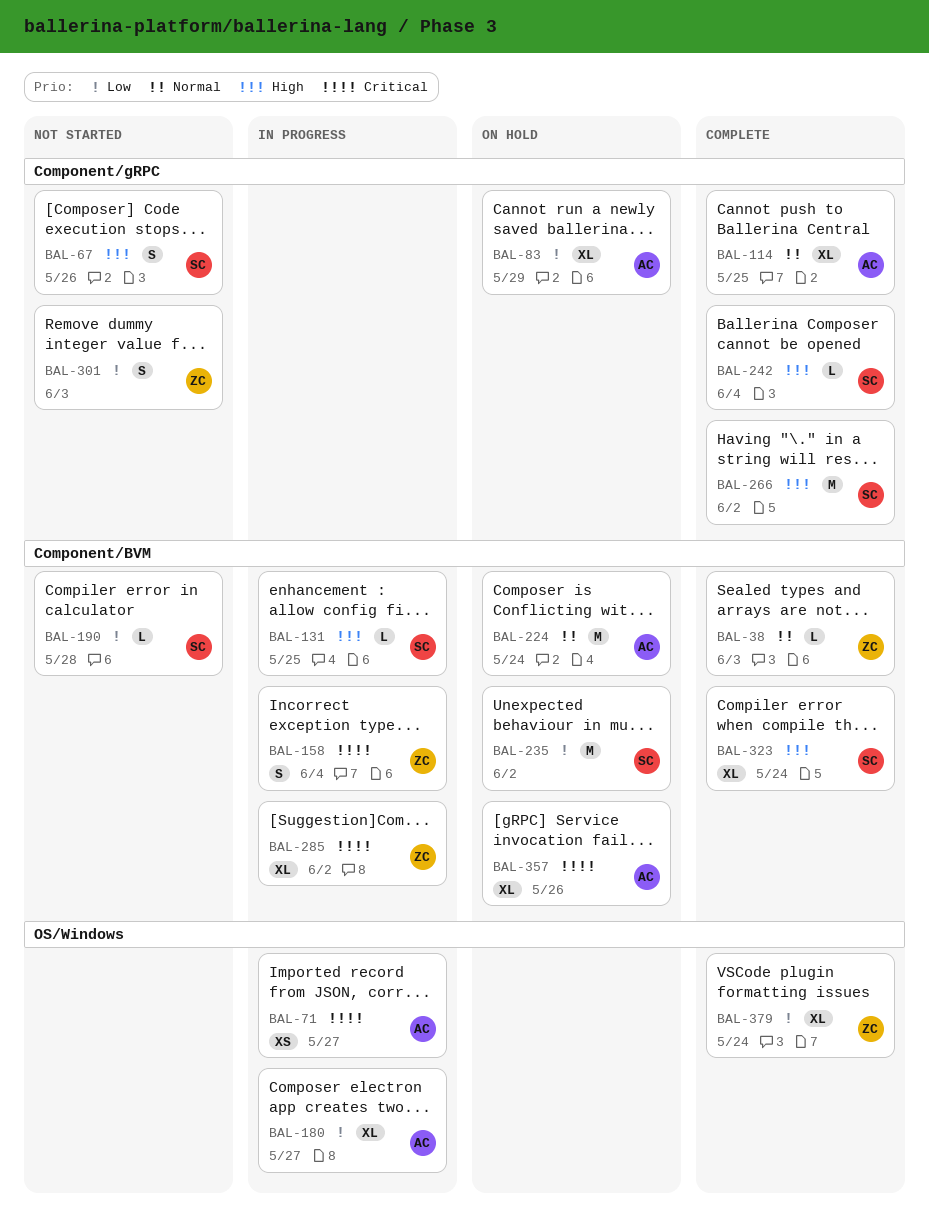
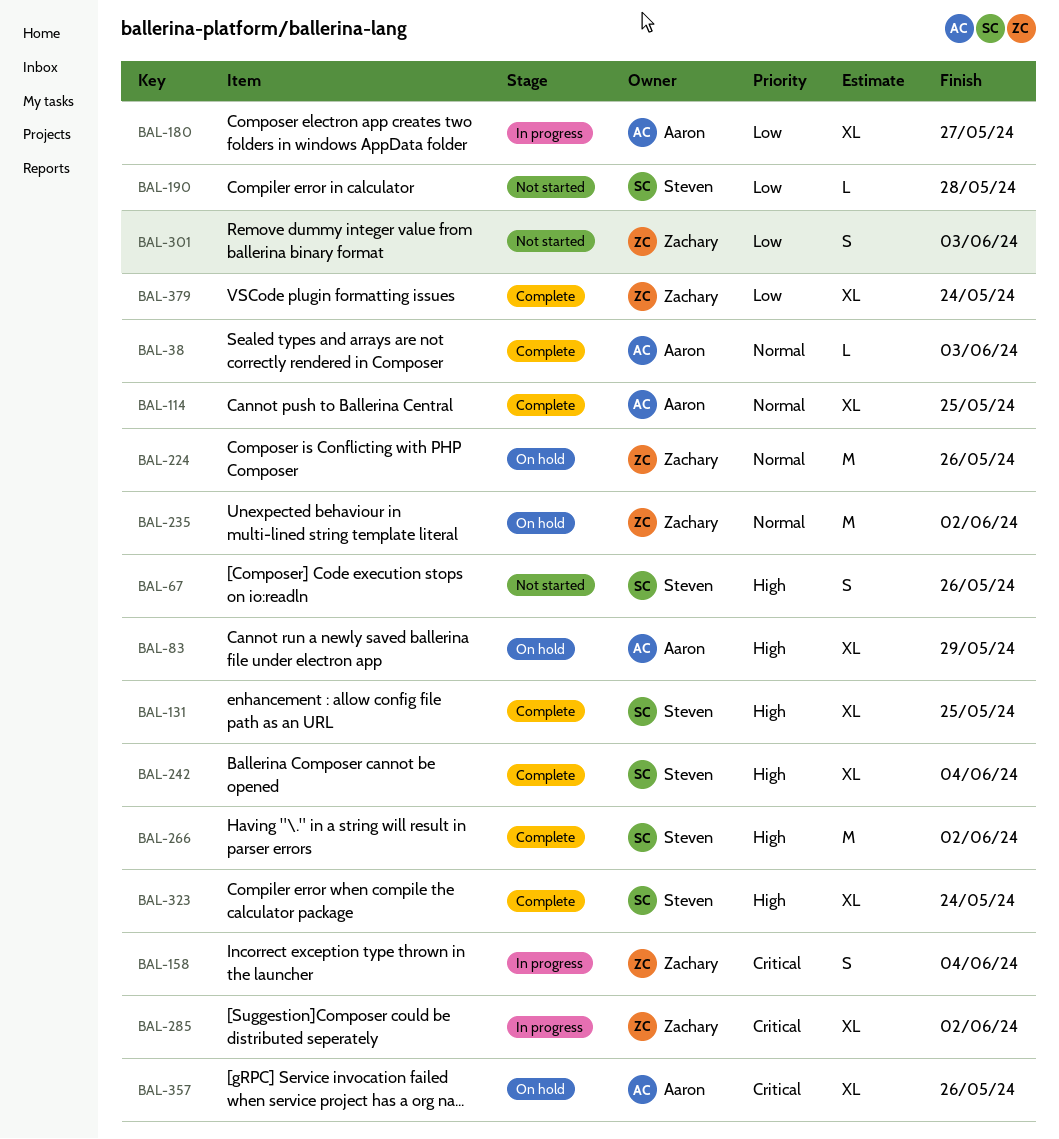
BAL-38, owner: Zachary -> Aaron
BAL-71: present -> none
BAL-83, priority: Low -> High
BAL-131, status: In progress -> Complete
BAL-131, estimate: L -> XL
BAL-224, owner: Aaron -> Zachary
BAL-224, due: May 24 -> May 26
BAL-235, owner: Steven -> Zachary
BAL-235, priority: Low -> Normal
BAL-242, estimate: L -> XL

